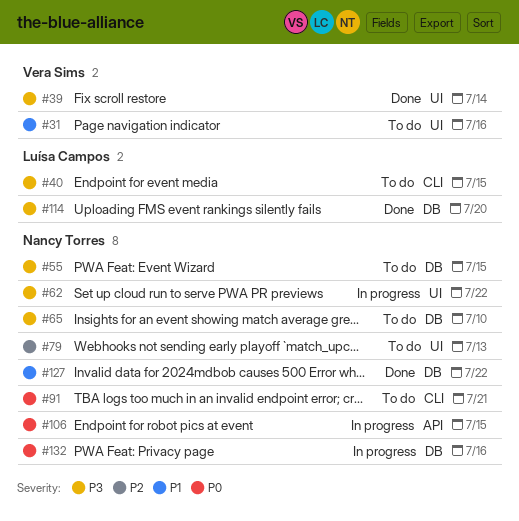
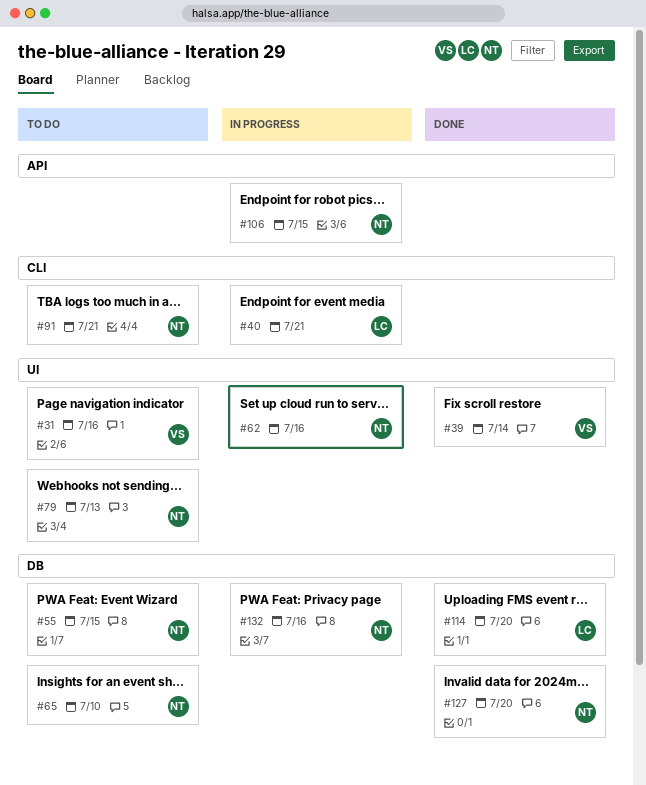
#40, status: To do -> In progress
#40, due: Jul 15 -> Jul 21
#62, due: Jul 22 -> Jul 16
#127, due: Jul 22 -> Jul 20

